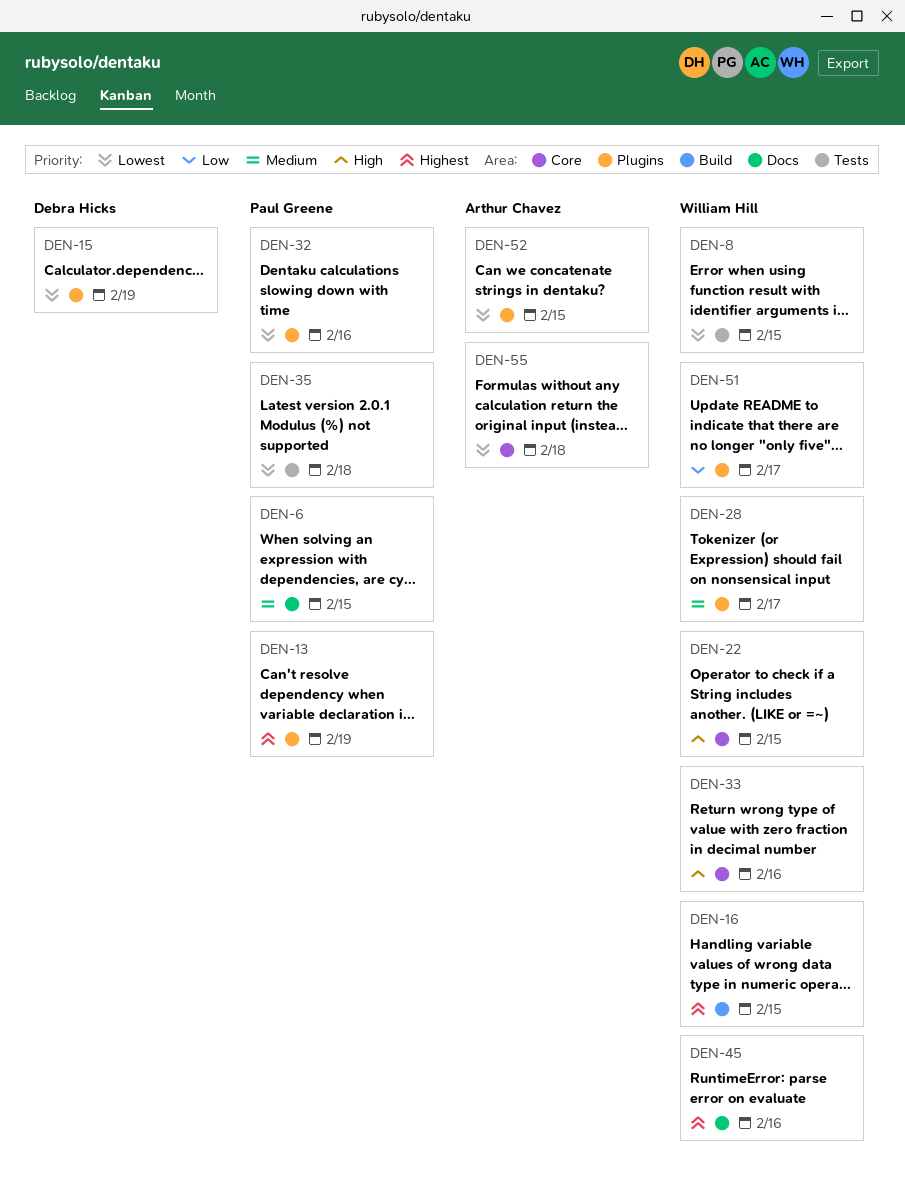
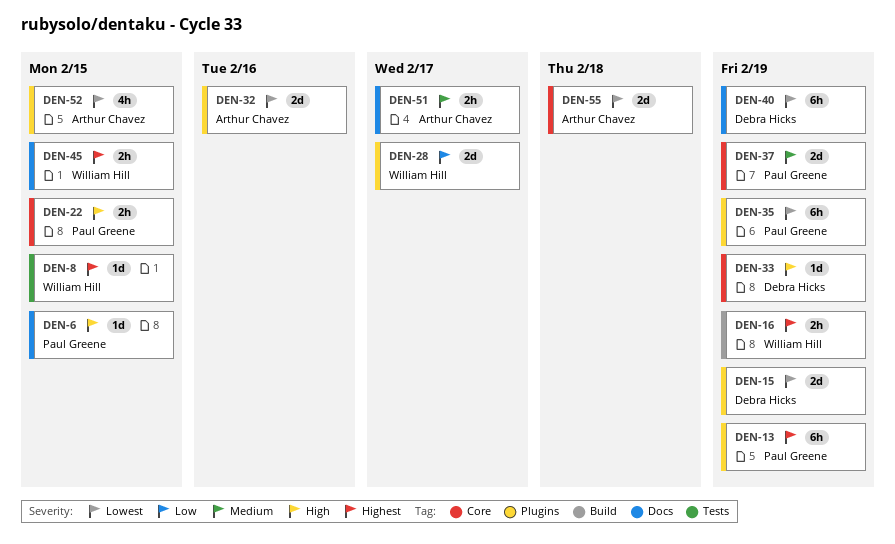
DEN-6, priority: Medium -> High
DEN-8, priority: Lowest -> Highest
DEN-16, due: Feb 15 -> Feb 19
DEN-22, owner: William Hill -> Paul Greene
DEN-28, priority: Medium -> Low
DEN-32, owner: Paul Greene -> Arthur Chavez
DEN-33, owner: William Hill -> Debra Hicks
DEN-33, due: Feb 16 -> Feb 19
DEN-35, label: Tests -> Plugins
DEN-35, due: Feb 18 -> Feb 19
DEN-37: none -> present
DEN-40: none -> present
DEN-45, due: Feb 16 -> Feb 15
DEN-51, owner: William Hill -> Arthur Chavez
DEN-51, priority: Low -> Medium
DEN-51, label: Plugins -> Docs

